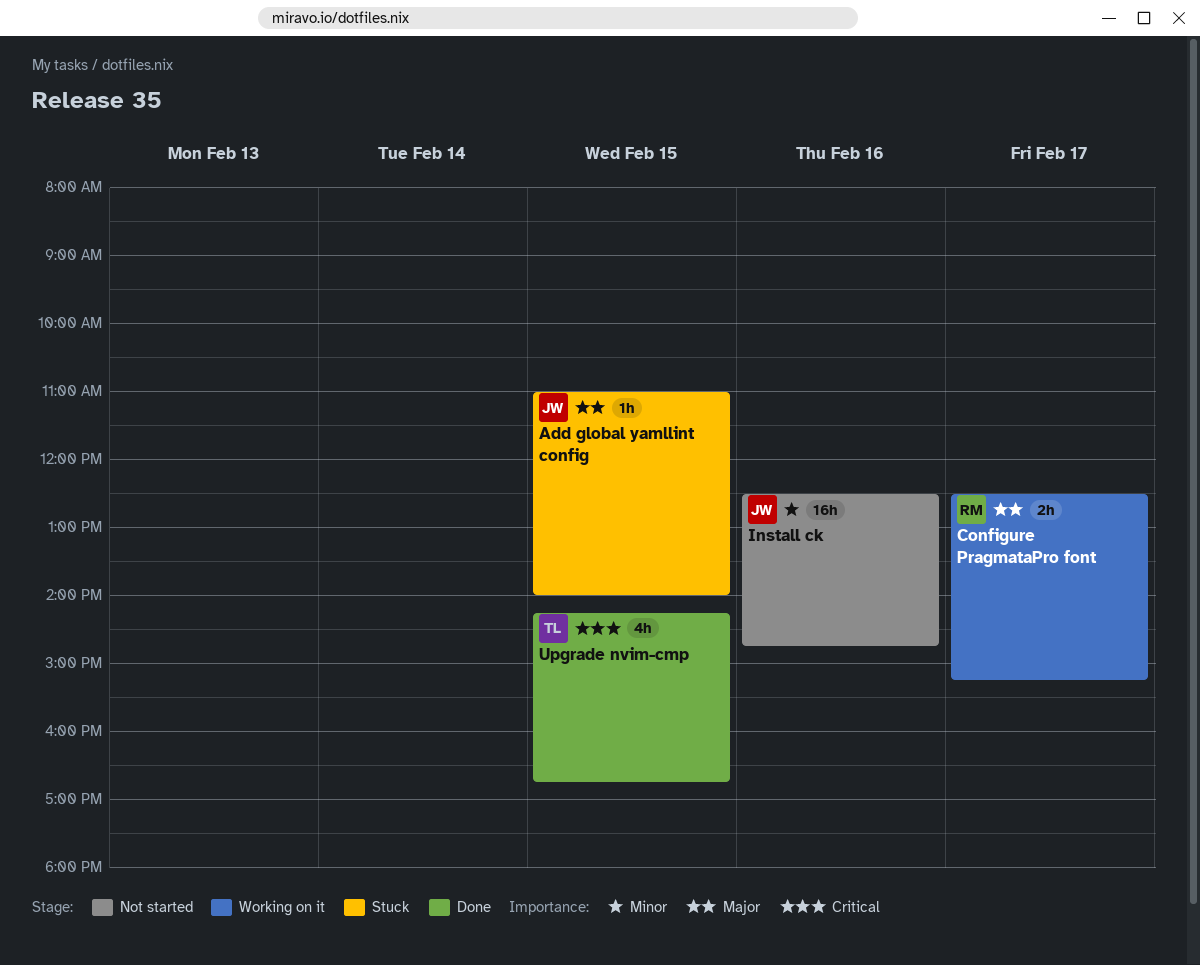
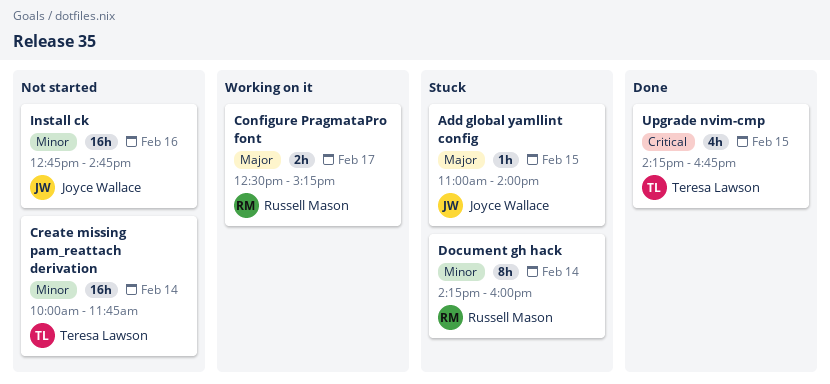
Create missing pam_reattach derivation: none -> present
Document gh hack: none -> present
Install ck, begins: 12:30 -> 12:45

